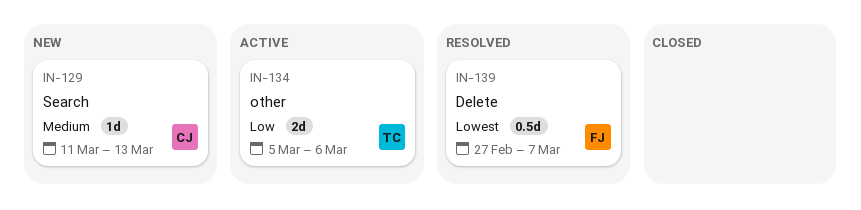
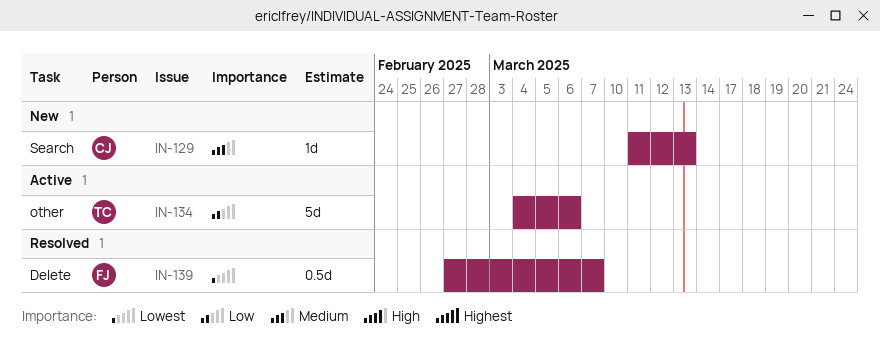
IN-134, estimate: 2d -> 5d
IN-134, start: Mar 5 -> Mar 4

